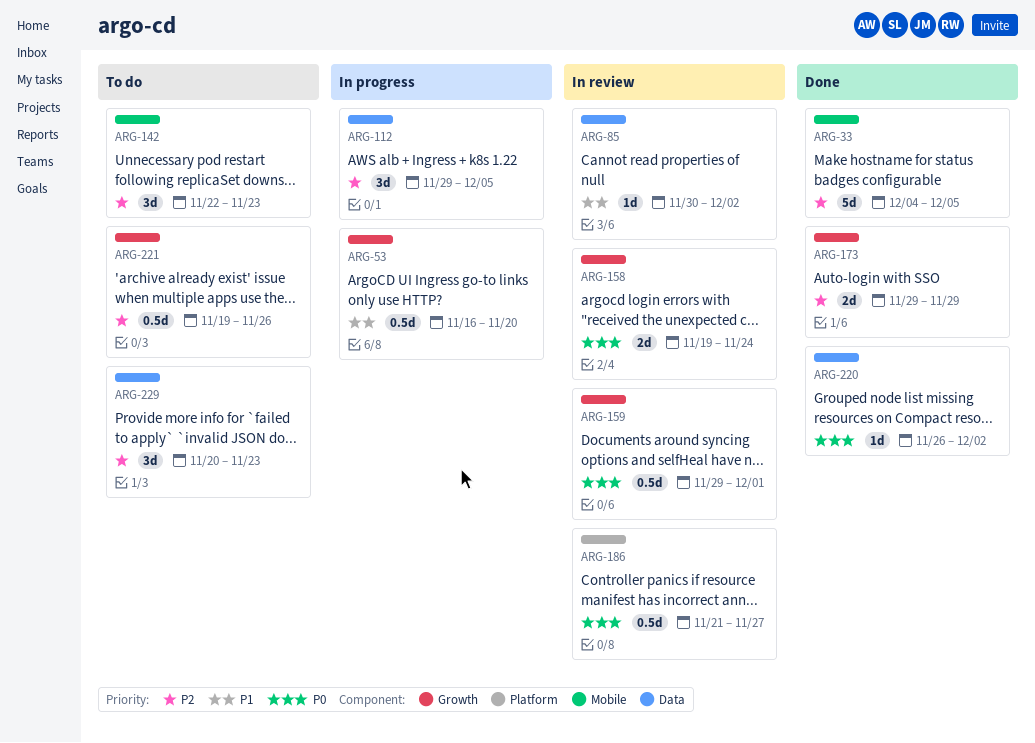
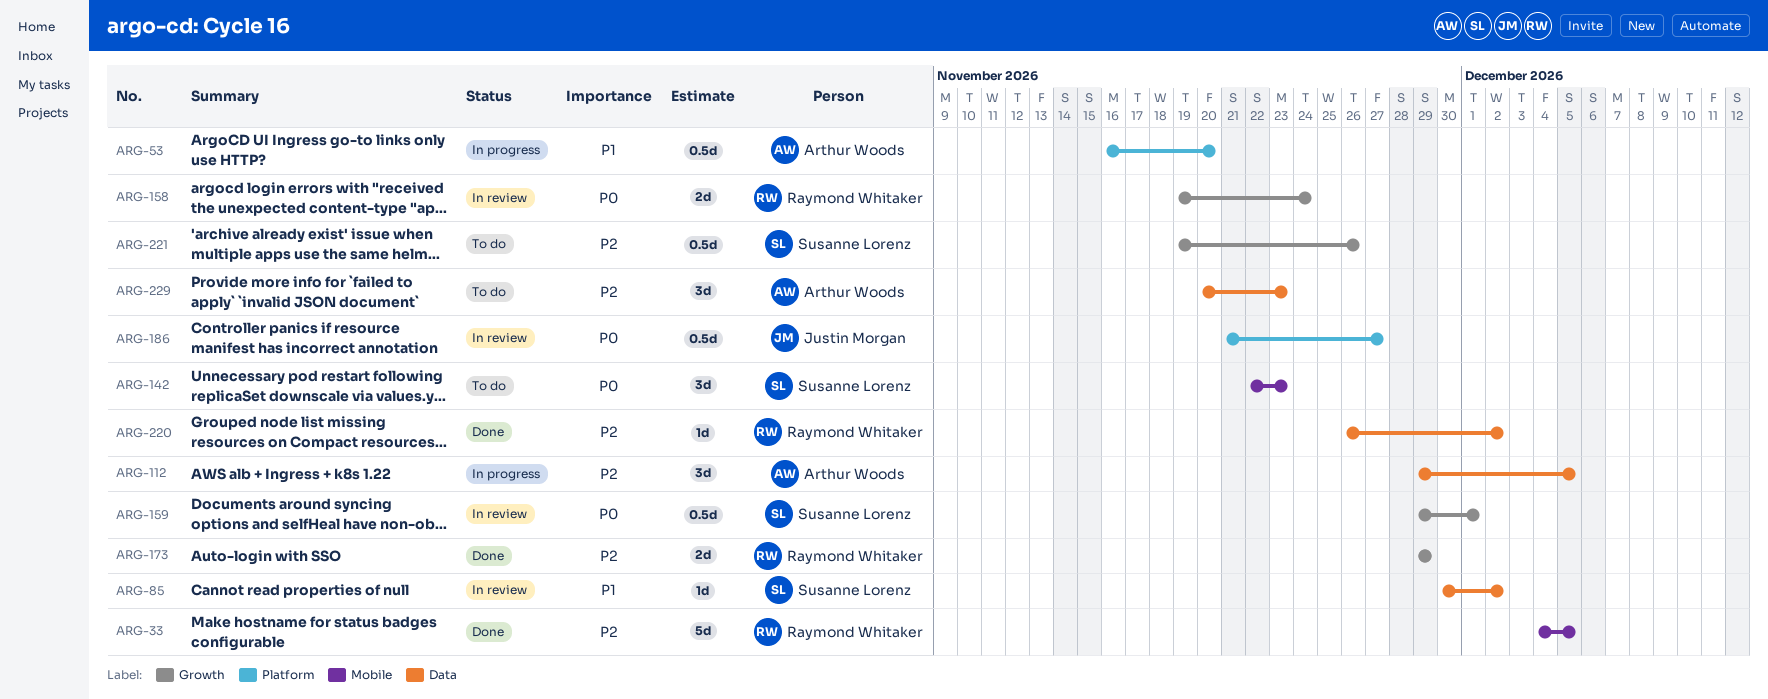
ARG-53, label: Growth -> Platform
ARG-142, priority: P2 -> P0
ARG-220, priority: P0 -> P2

